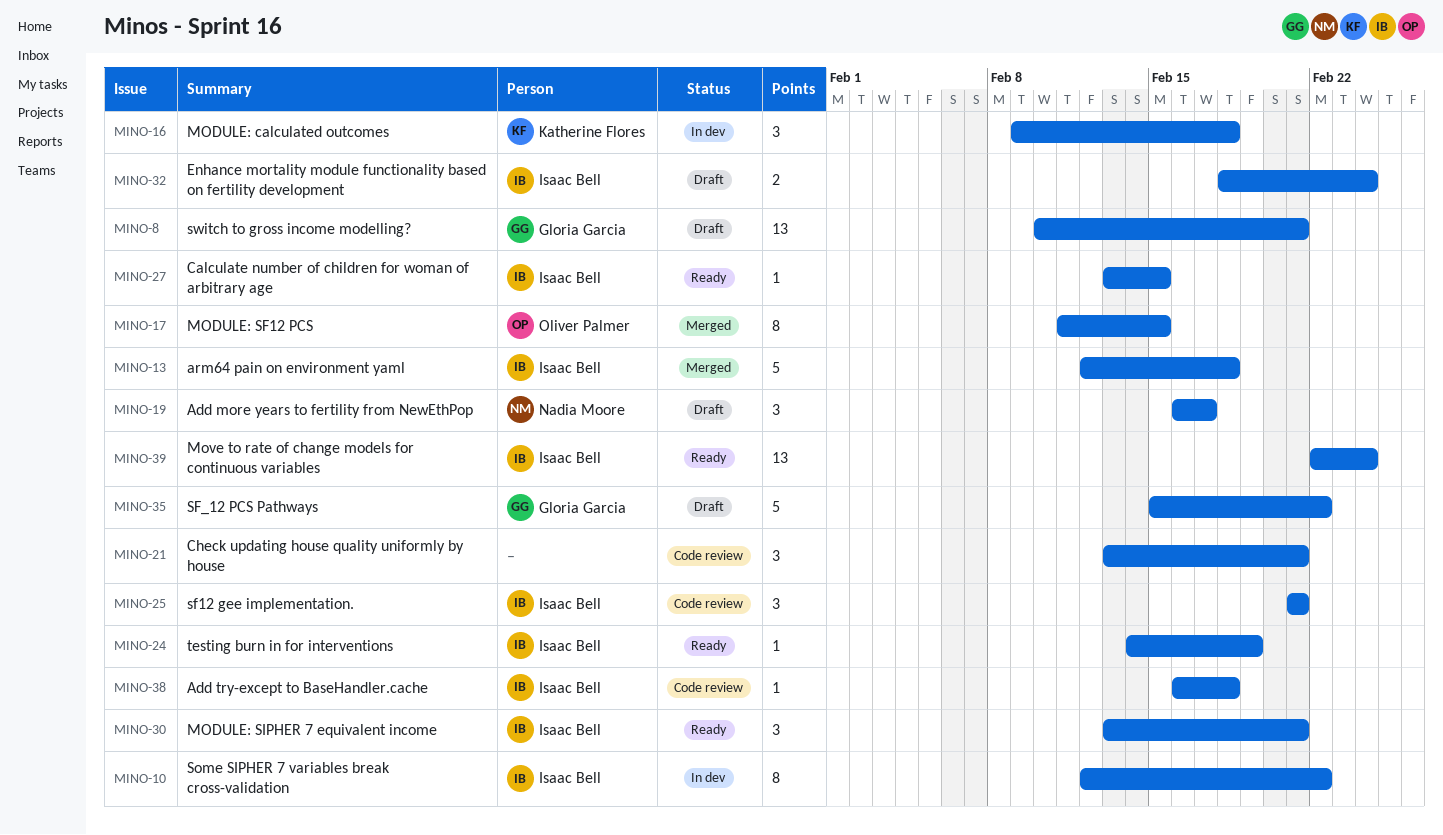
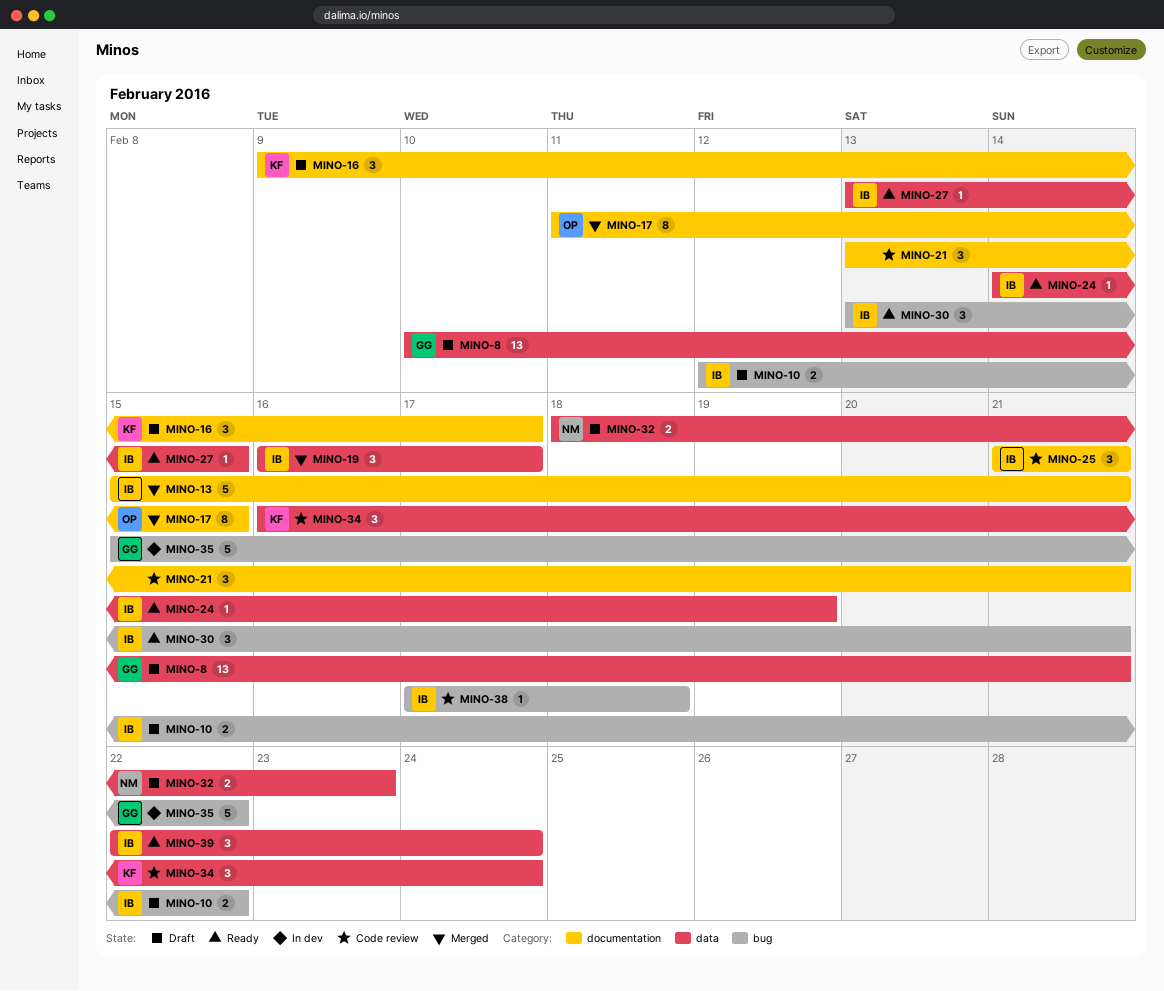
MINO-10, status: In dev -> Draft
MINO-10, estimate: 8 -> 2
MINO-13, start: Feb 12 -> Feb 15
MINO-13, due: Feb 18 -> Feb 21
MINO-16, status: In dev -> Draft
MINO-16, due: Feb 18 -> Feb 17
MINO-19, status: Draft -> Merged
MINO-19, owner: Nadia Moore -> Isaac Bell
MINO-32, owner: Isaac Bell -> Nadia Moore
MINO-32, due: Feb 24 -> Feb 23
MINO-34: none -> present
MINO-35, status: Draft -> In dev
MINO-38, start: Feb 16 -> Feb 17
MINO-39, estimate: 13 -> 3

